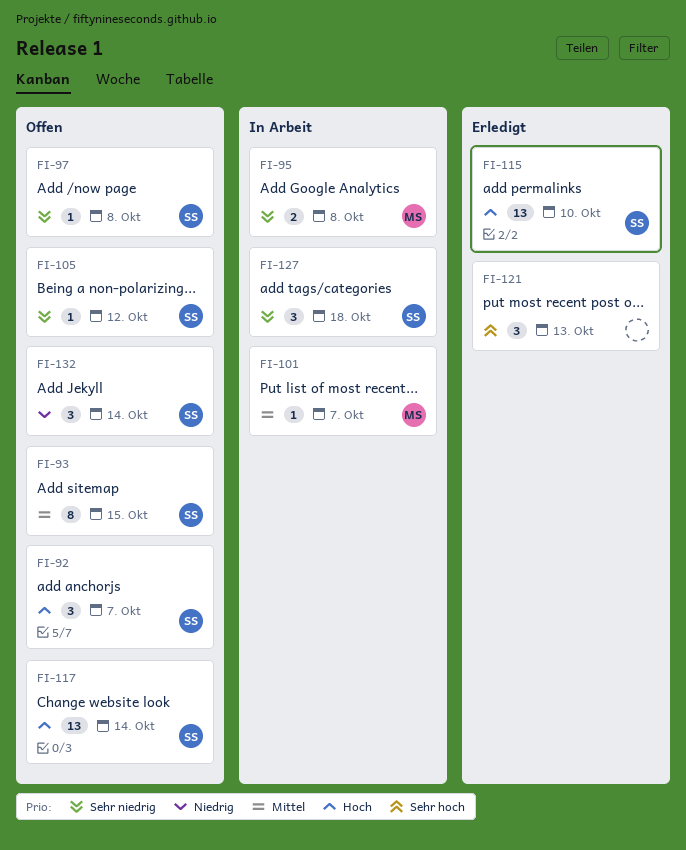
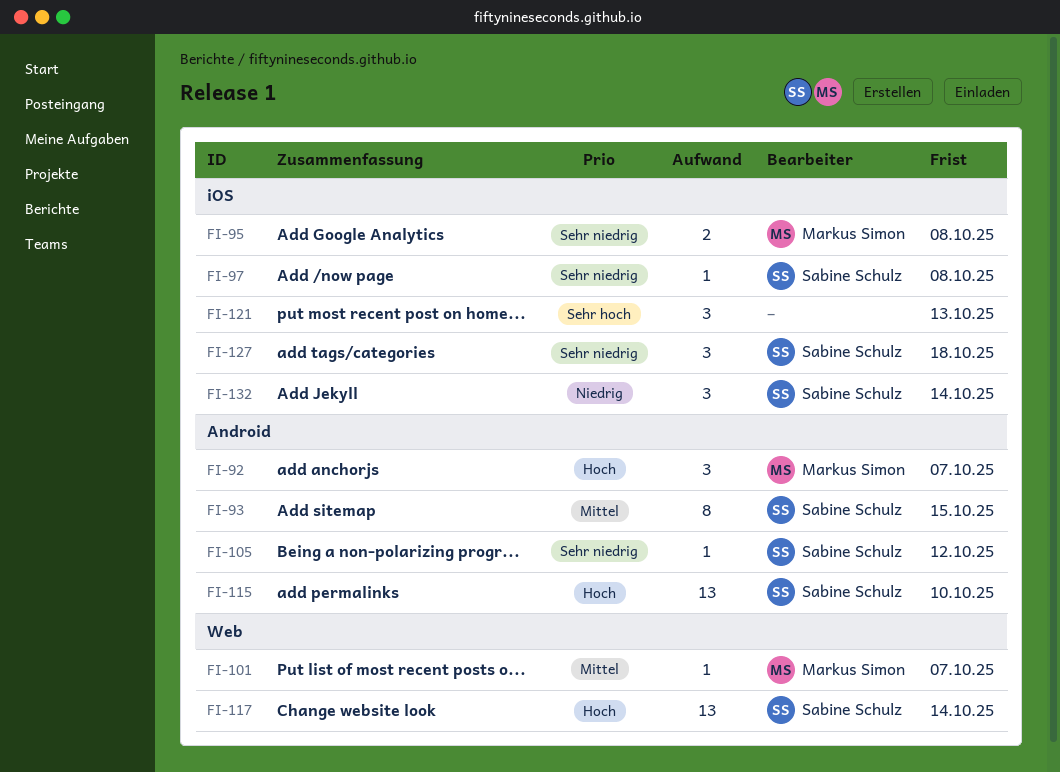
FI-92, owner: Sabine Schulz -> Markus Simon

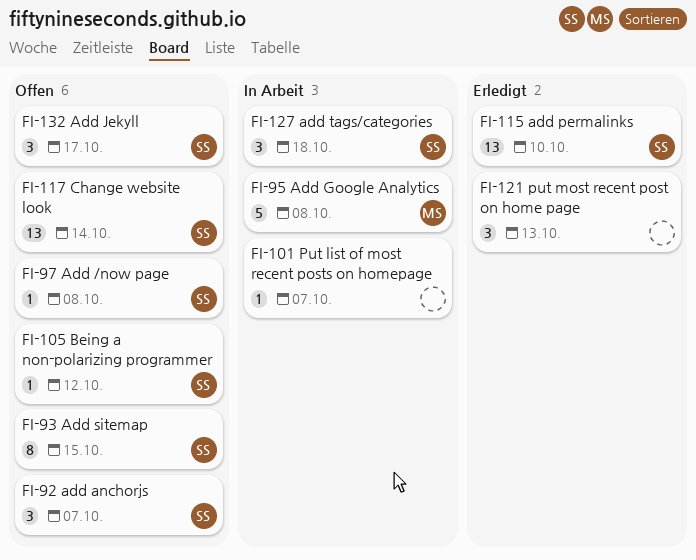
FI-92, owner: Markus Simon -> Sabine Schulz
FI-95, estimate: 2 -> 5
FI-101, owner: Markus Simon -> none
FI-132, due: Oct 14 -> Oct 17

